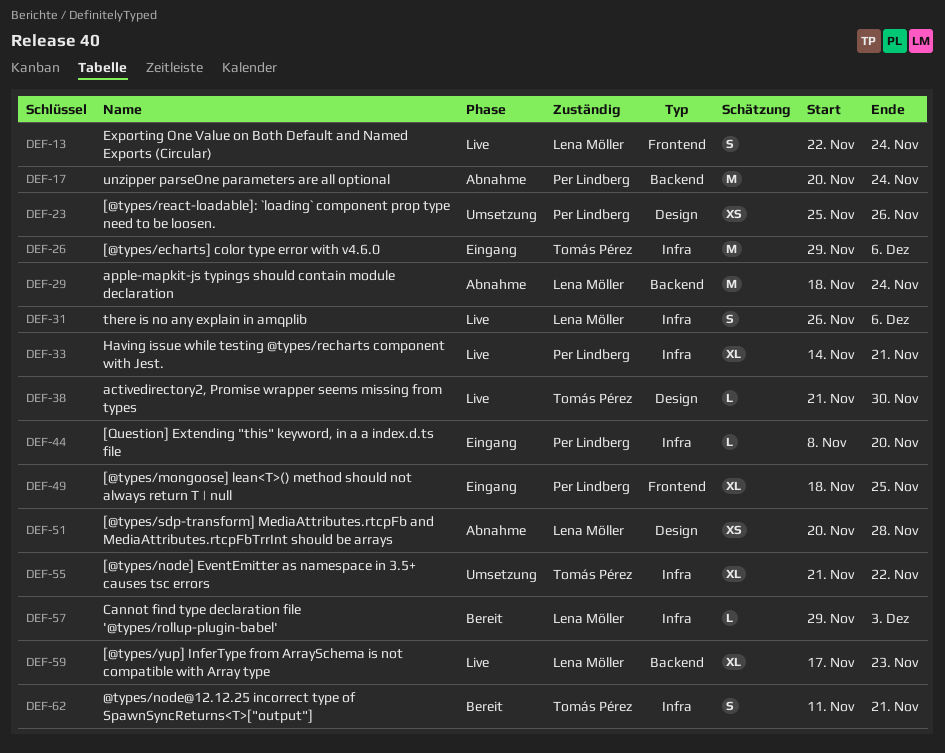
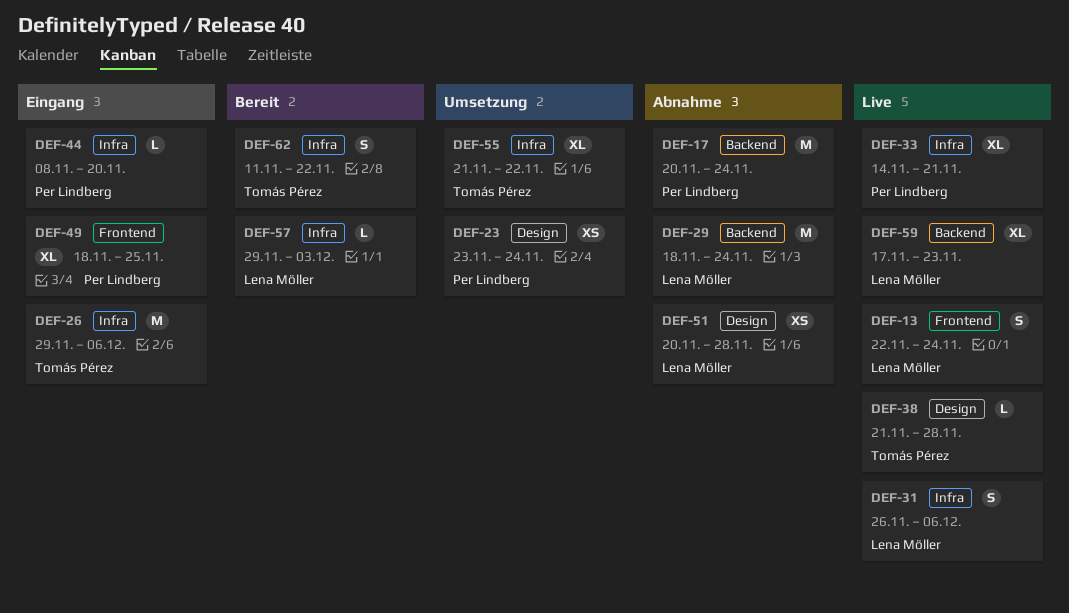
DEF-23, start: Nov 25 -> Nov 23
DEF-23, due: Nov 26 -> Nov 24
DEF-38, due: Nov 30 -> Nov 28
DEF-62, due: Nov 21 -> Nov 22

